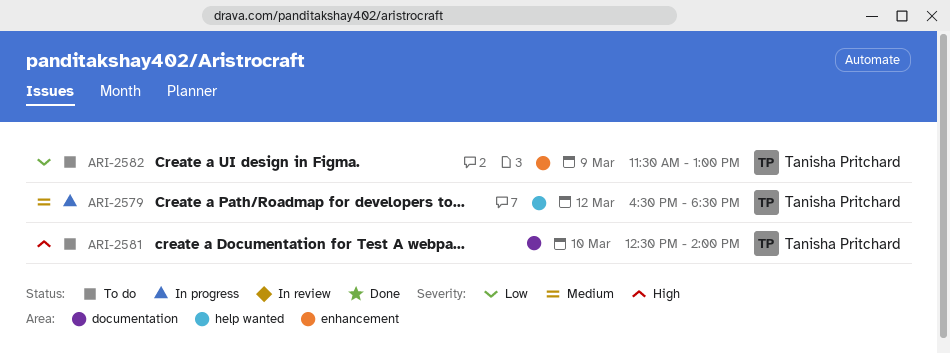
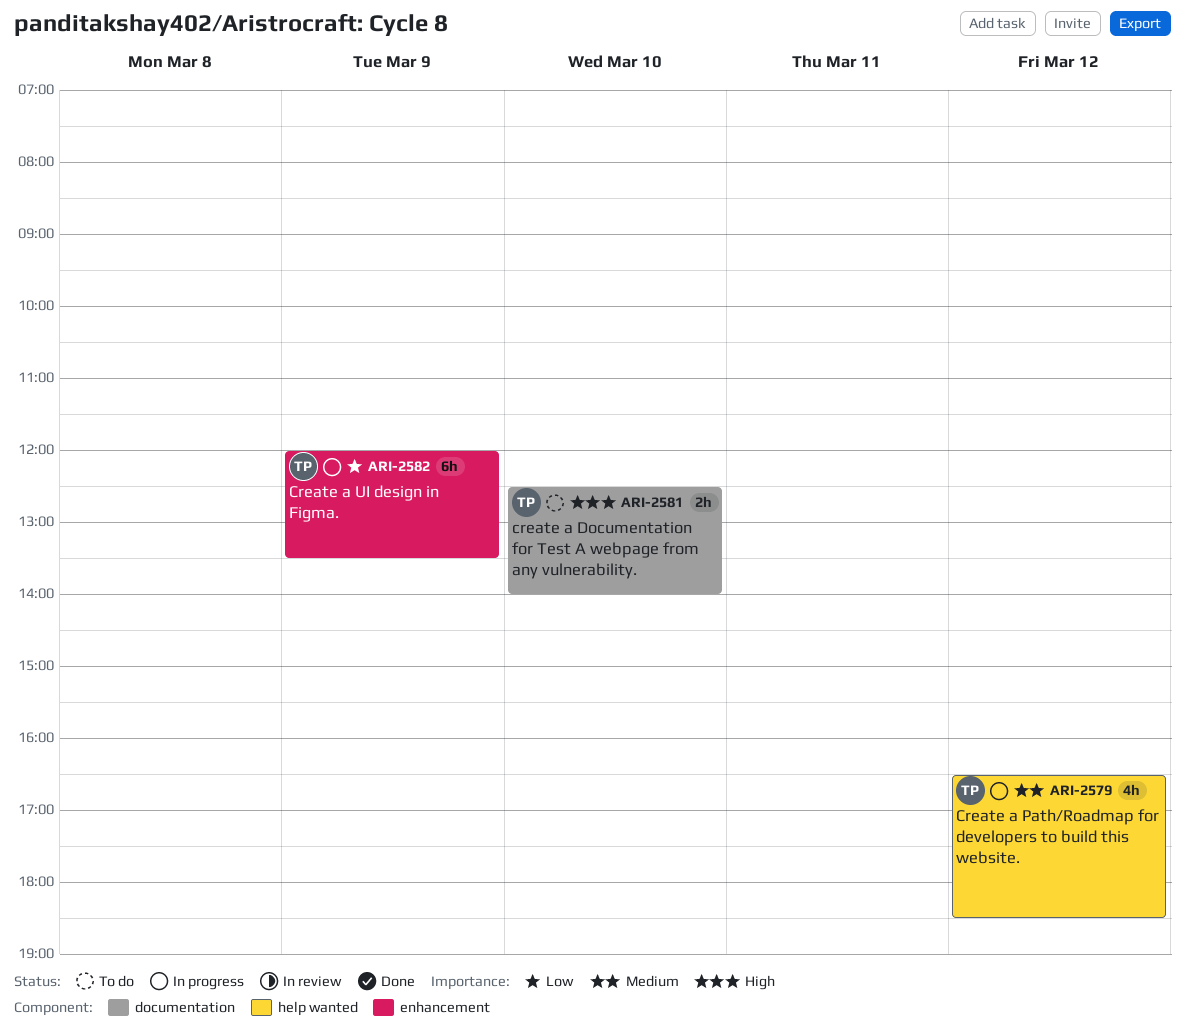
ARI-2582, status: To do -> In progress
ARI-2582, begins: 11:30 -> 12:00
ARI-2582, ends: 13:00 -> 13:30

